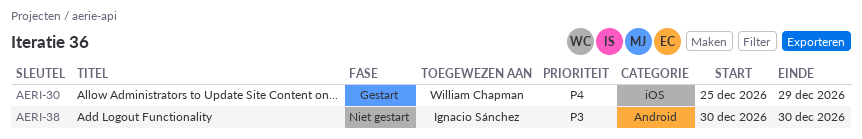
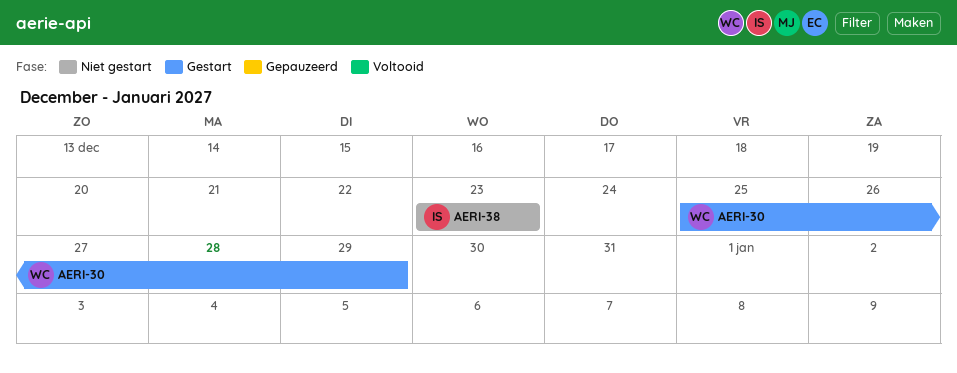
AERI-38, start: Dec 30 -> Dec 23
AERI-38, due: Dec 30 -> Dec 23

